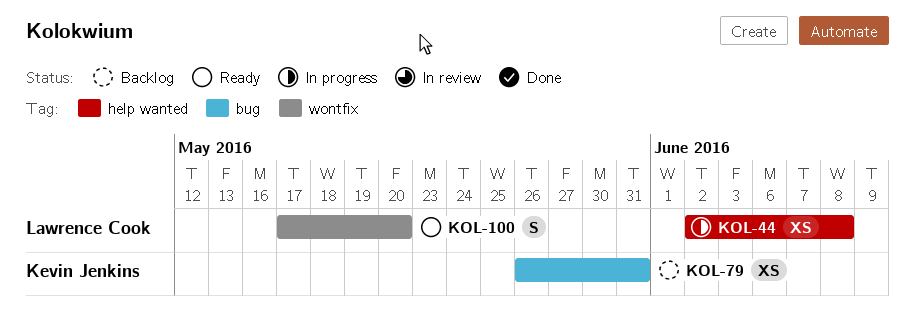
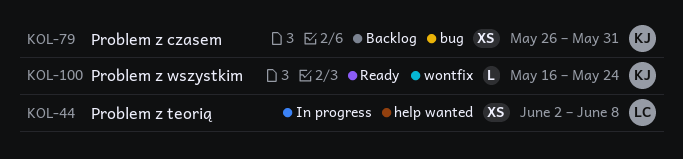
KOL-100, owner: Lawrence Cook -> Kevin Jenkins
KOL-100, estimate: S -> L
KOL-100, start: May 17 -> May 16
KOL-100, due: May 20 -> May 24

